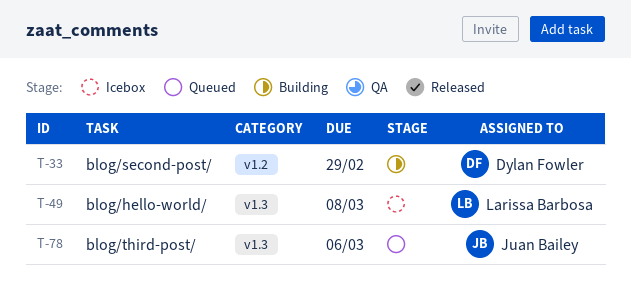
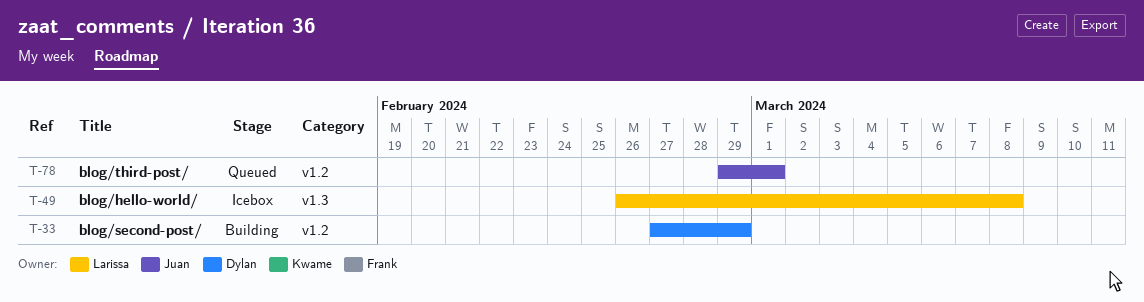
T-78, label: v1.3 -> v1.2
T-78, due: Mar 6 -> Mar 1

